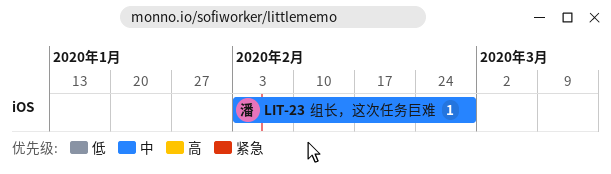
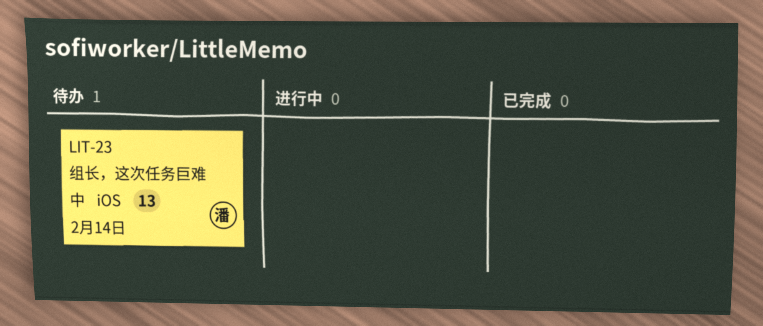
LIT-23, estimate: 1 -> 13
LIT-23, due: Feb 28 -> Feb 14

